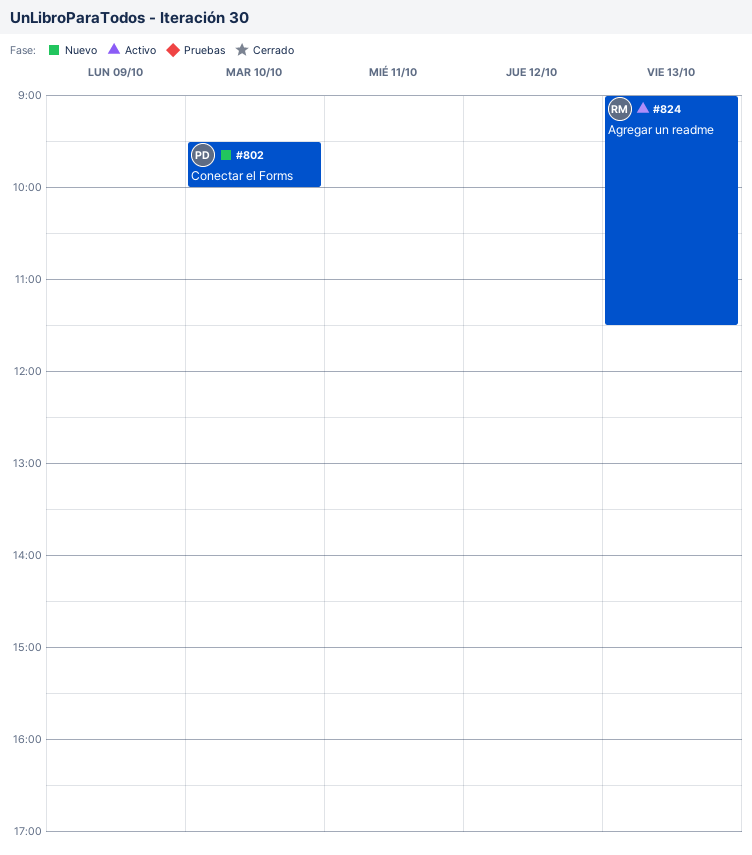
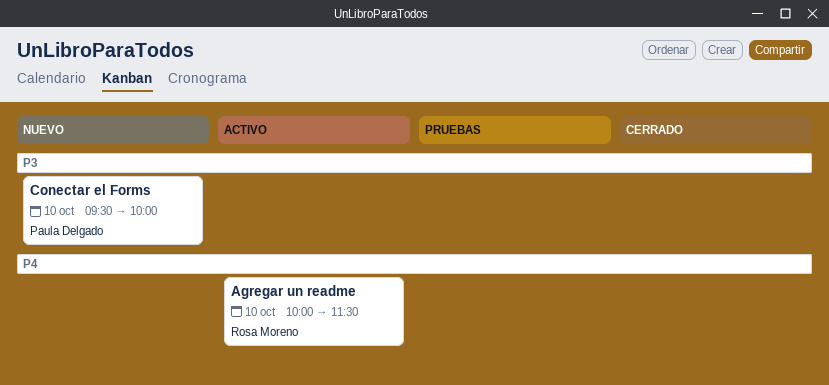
Agregar un readme, day: Oct 13 -> Oct 10
Agregar un readme, begins: 09:00 -> 10:00

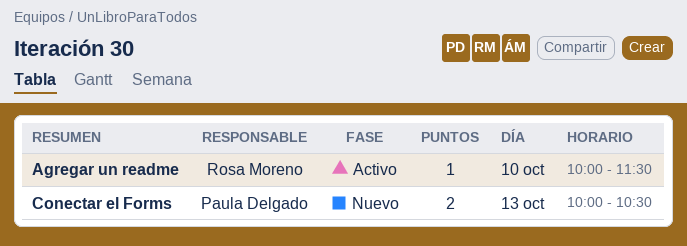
Conectar el Forms, day: Oct 10 -> Oct 13
Conectar el Forms, begins: 09:30 -> 10:00
Conectar el Forms, ends: 10:00 -> 10:30

